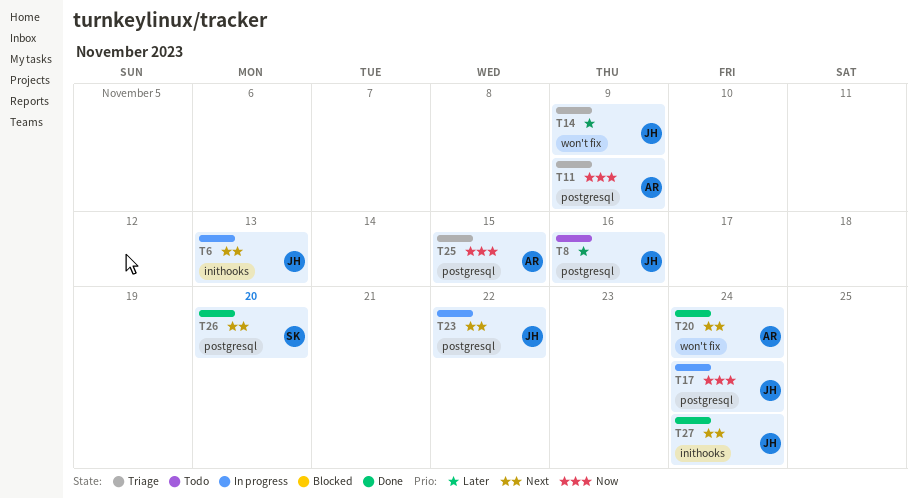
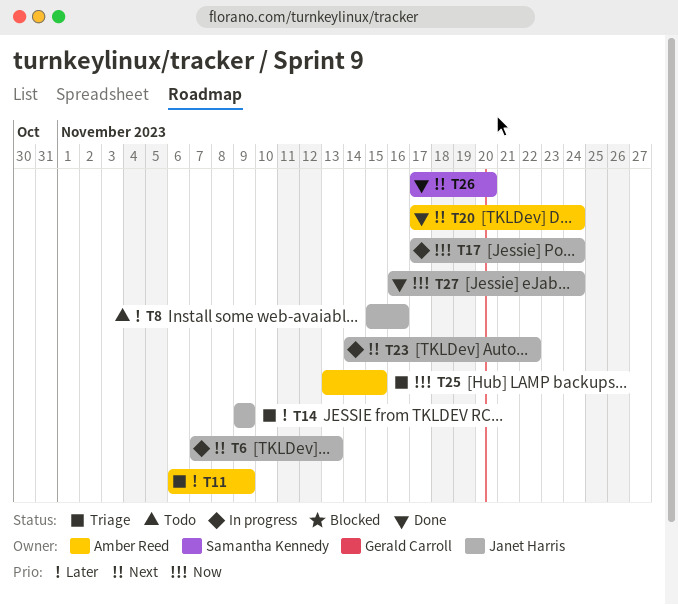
T11, priority: Now -> Later
T27, priority: Next -> Now

